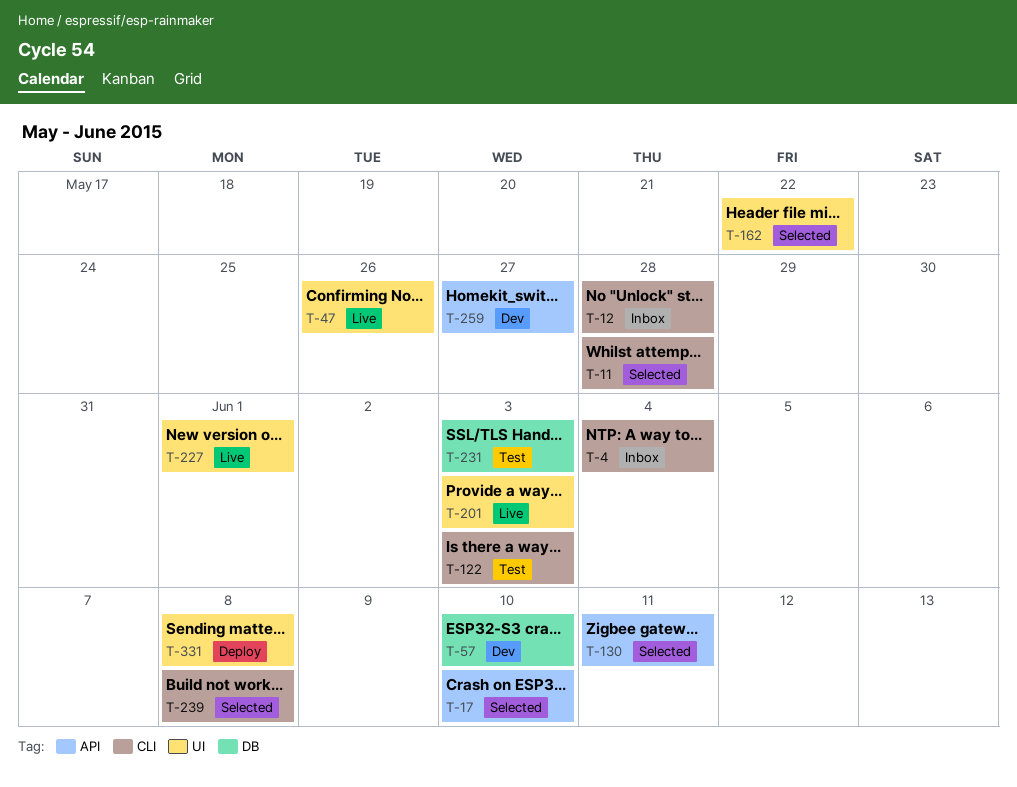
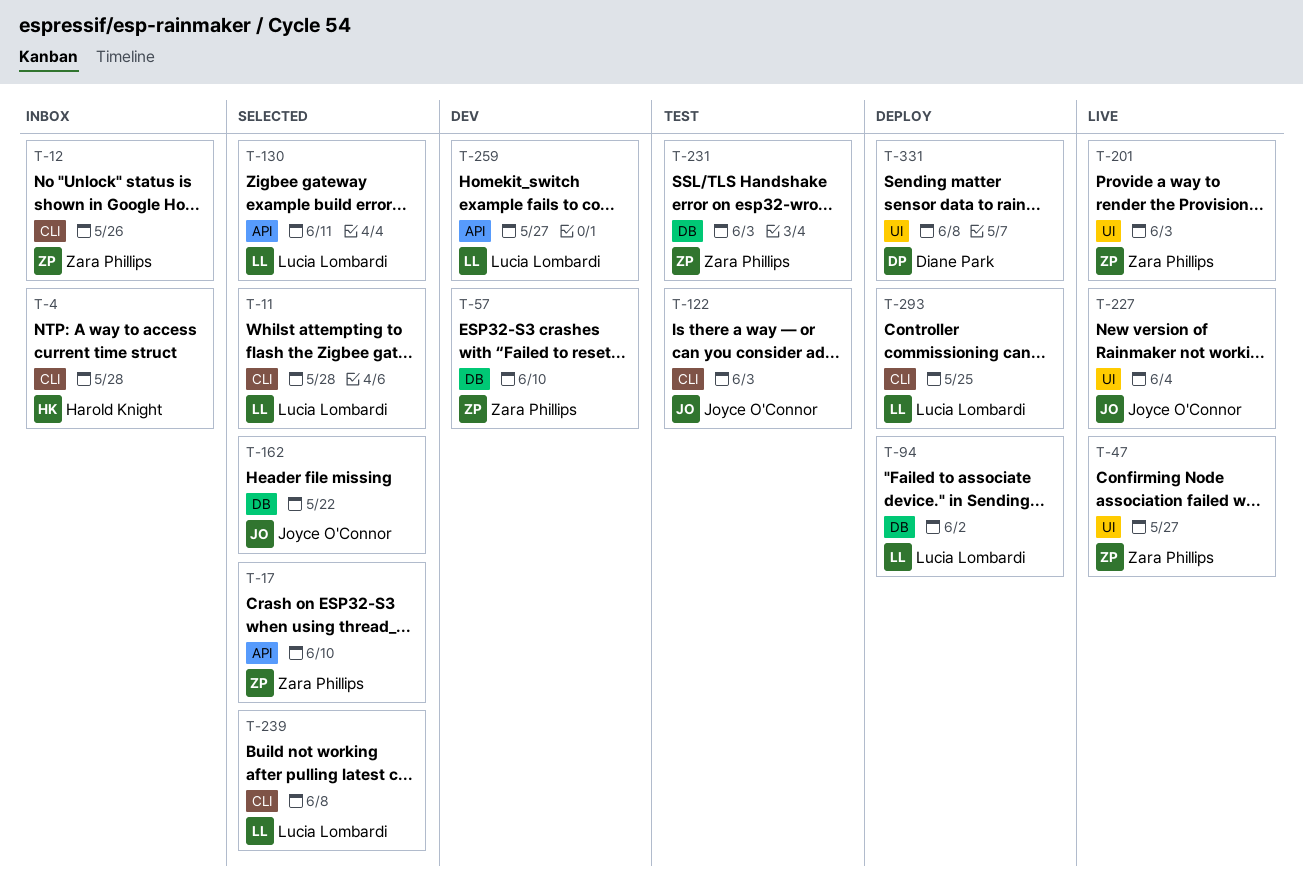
T-4, due: Jun 4 -> May 28
T-12, due: May 28 -> May 26
T-47, due: May 26 -> May 27
T-94: none -> present
T-162, label: UI -> DB
T-227, due: Jun 1 -> Jun 4
T-293: none -> present

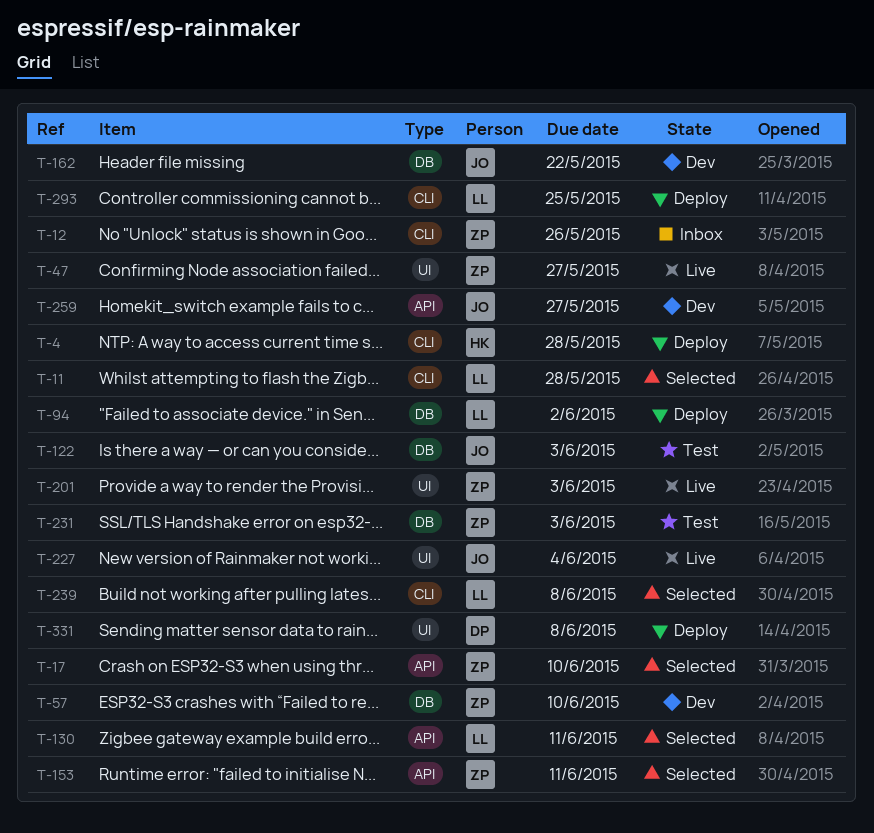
T-4, status: Inbox -> Deploy
T-122, label: CLI -> DB
T-153: none -> present
T-162, status: Selected -> Dev
T-259, owner: Lucia Lombardi -> Joyce O'Connor

